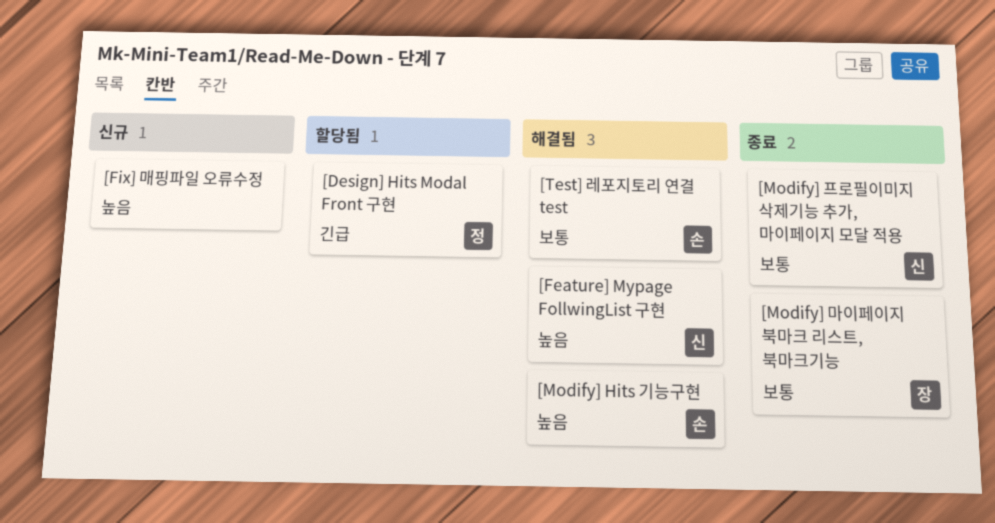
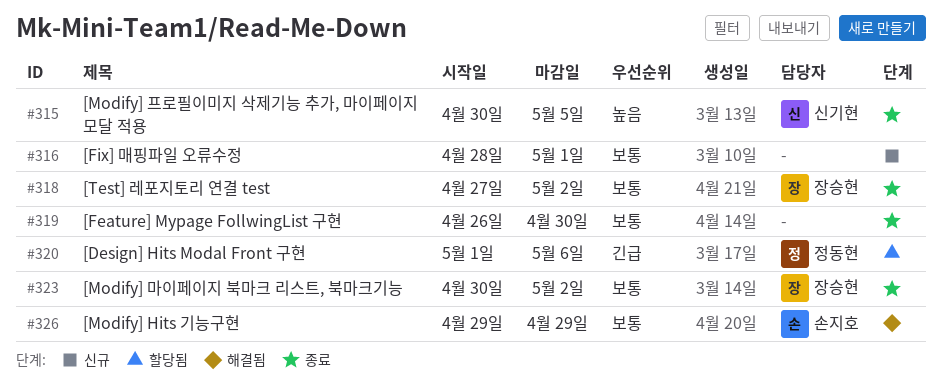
[Feature] Mypage FollwingList 구현, status: 해결됨 -> 종료
[Feature] Mypage FollwingList 구현, owner: 신기현 -> none
[Feature] Mypage FollwingList 구현, priority: 높음 -> 보통
[Fix] 매핑파일 오류수정, priority: 높음 -> 보통
[Modify] Hits 기능구현, priority: 높음 -> 보통
[Modify] 프로필이미지 삭제기능 추가, 마이페이지 모달 적용, priority: 보통 -> 높음
[Test] 레포지토리 연결 test, status: 해결됨 -> 종료
[Test] 레포지토리 연결 test, owner: 손지호 -> 장승현

